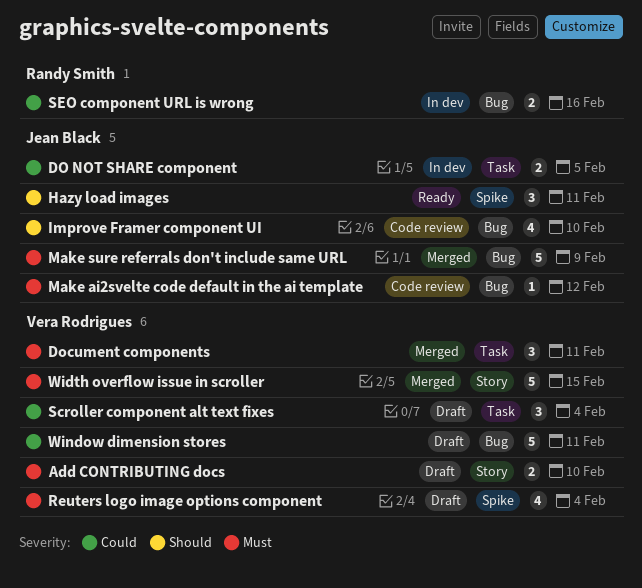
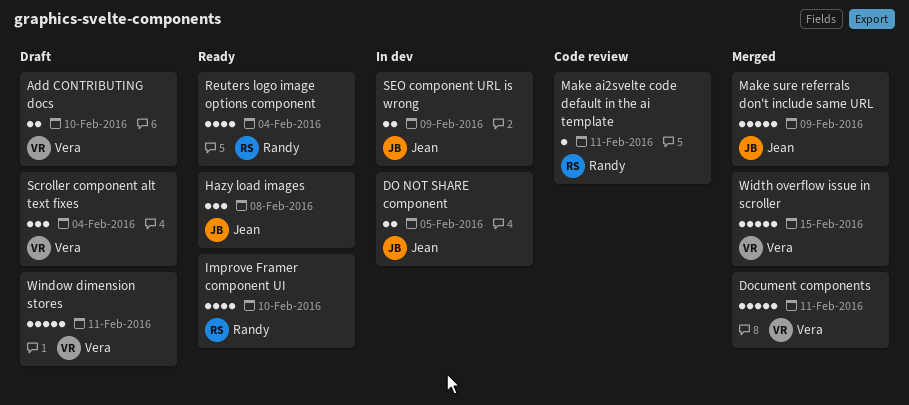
Document components, estimate: 3 -> 5
Hazy load images, due: Feb 11 -> Feb 8
Improve Framer component UI, status: Code review -> Ready
Improve Framer component UI, owner: Jean Black -> Randy Smith
Make ai2svelte code default in the ai template, owner: Jean Black -> Randy Smith
Make ai2svelte code default in the ai template, due: Feb 12 -> Feb 11
Reuters logo image options component, status: Draft -> Ready
Reuters logo image options component, owner: Vera Rodrigues -> Randy Smith
SEO component URL is wrong, owner: Randy Smith -> Jean Black
SEO component URL is wrong, due: Feb 16 -> Feb 9

